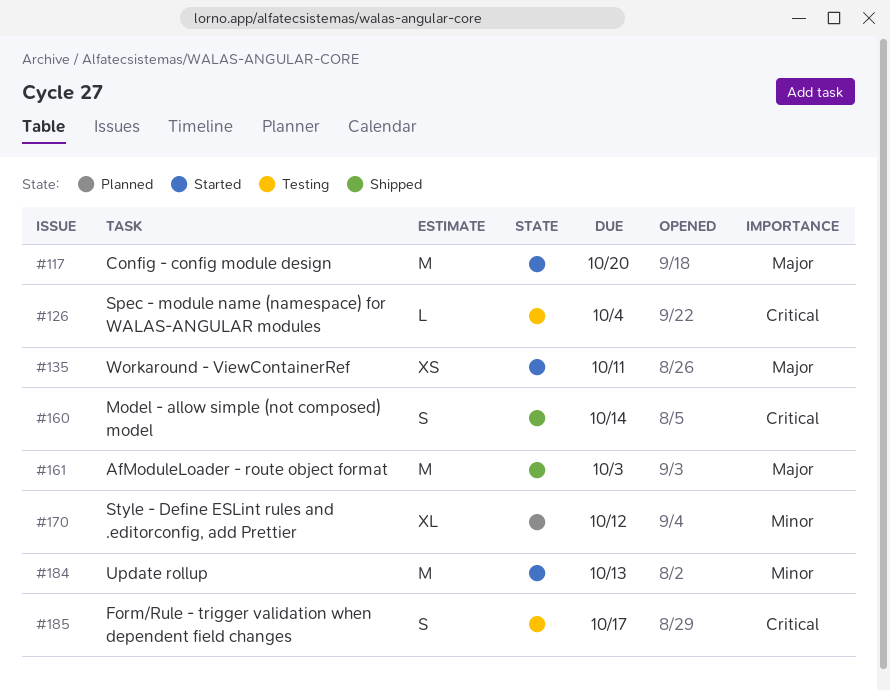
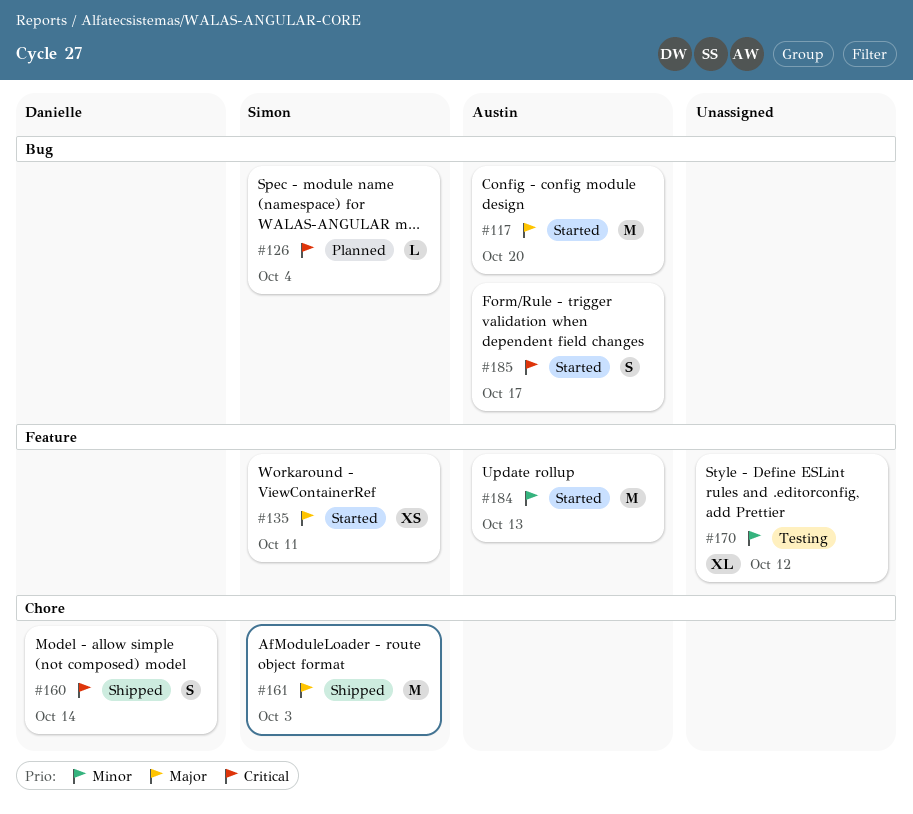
#126, status: Testing -> Planned
#170, status: Planned -> Testing
#185, status: Testing -> Started

